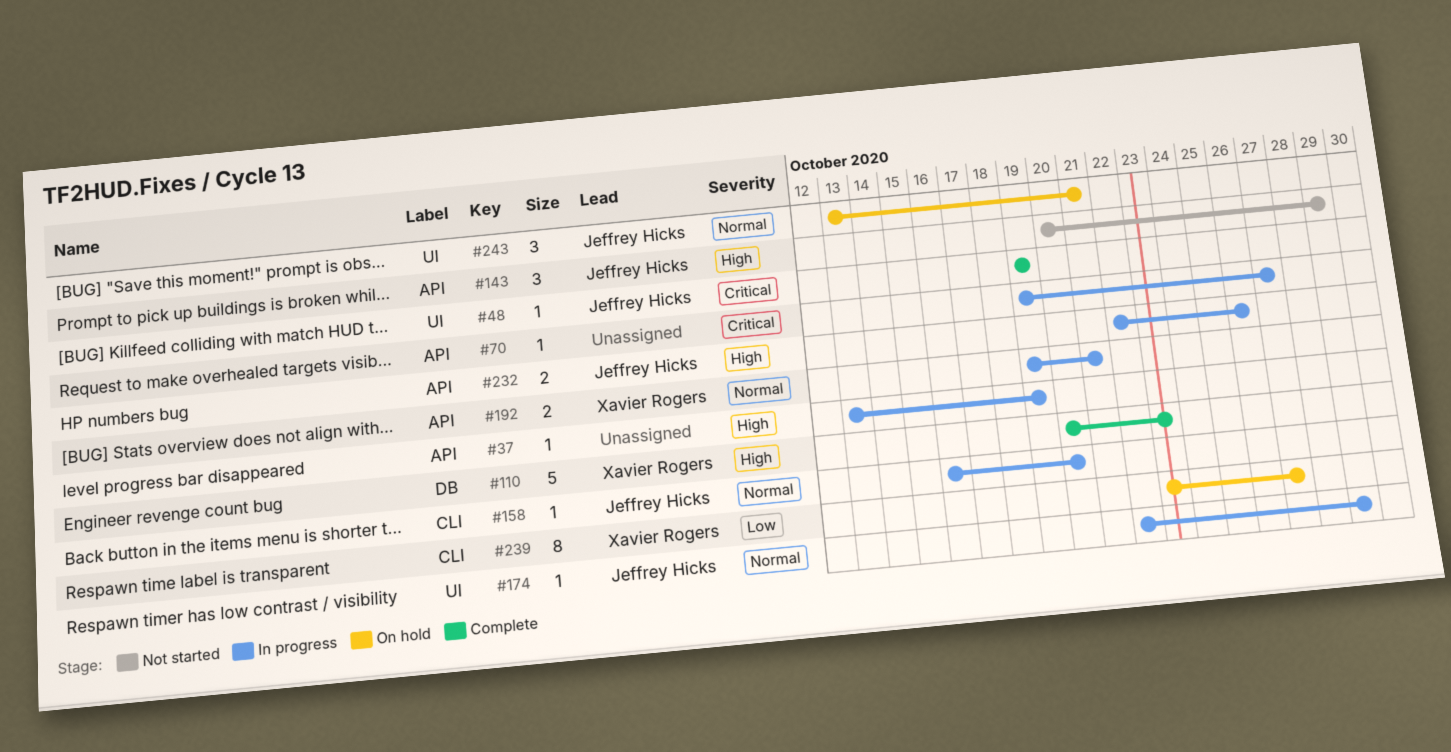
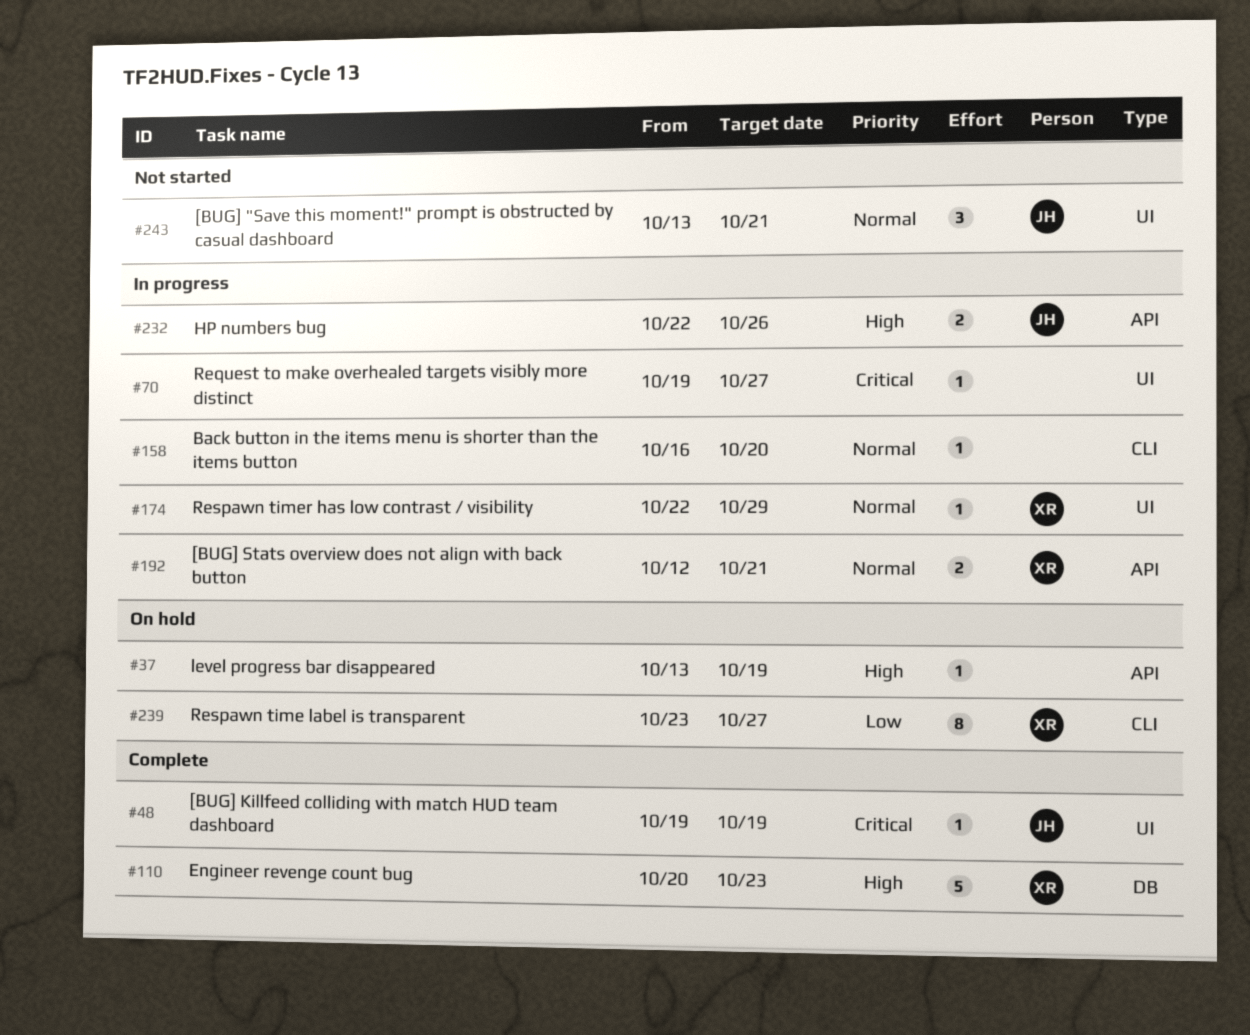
#37, status: In progress -> On hold
#70, label: API -> UI
#143: present -> none
#158, owner: Jeffrey Hicks -> none
#174, owner: Jeffrey Hicks -> Xavier Rogers
#192, start: Oct 19 -> Oct 12
#243, status: On hold -> Not started

